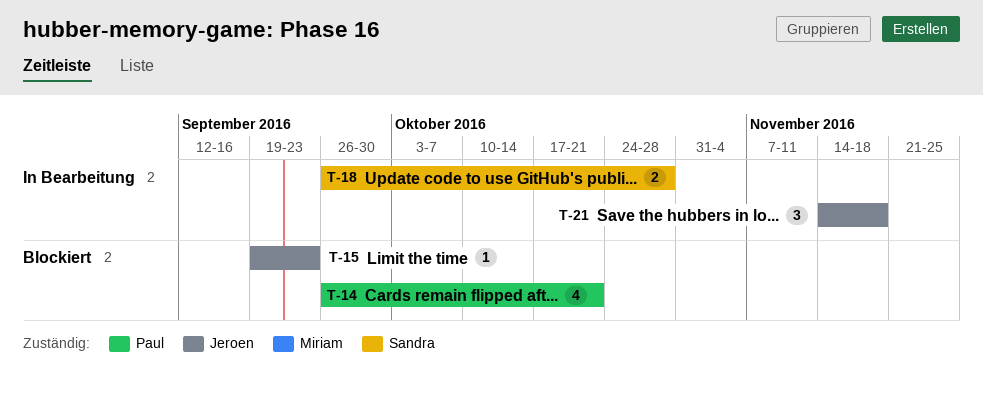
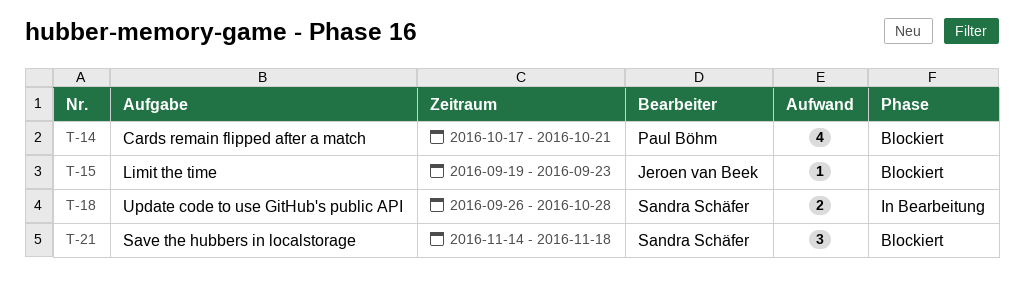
T-14, start: Sep 26 -> Oct 17
T-21, status: In Bearbeitung -> Blockiert
T-21, owner: Jeroen van Beek -> Sandra Schäfer

